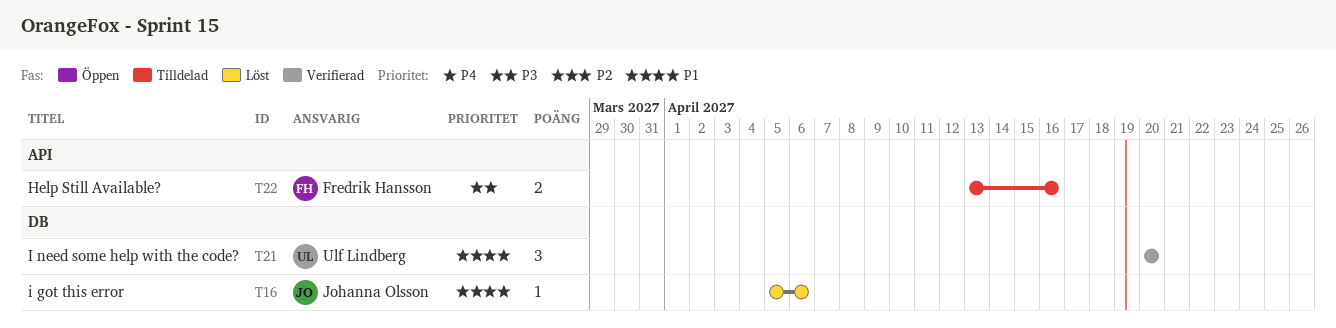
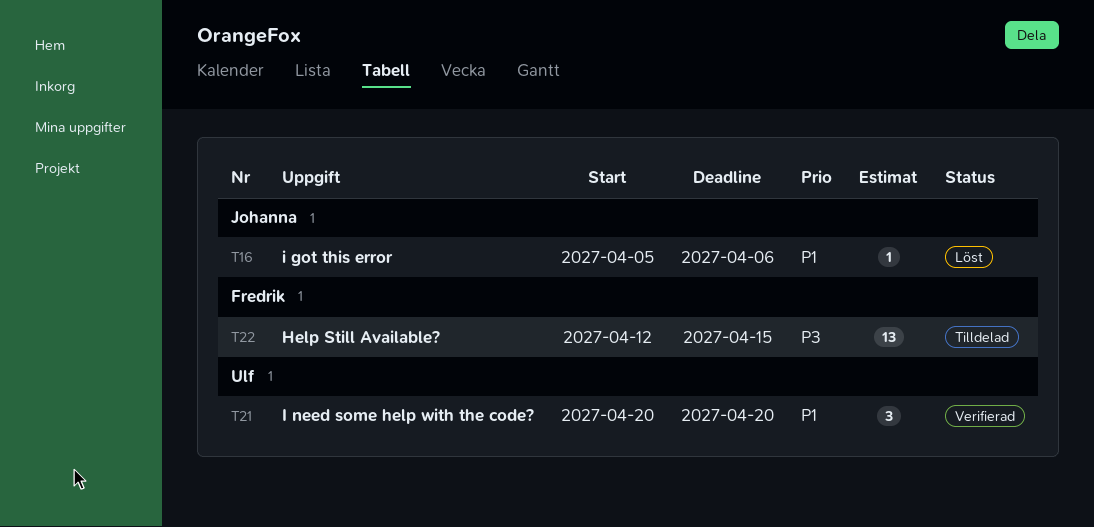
T22, estimate: 2 -> 13
T22, start: Apr 13 -> Apr 12
T22, due: Apr 16 -> Apr 15

